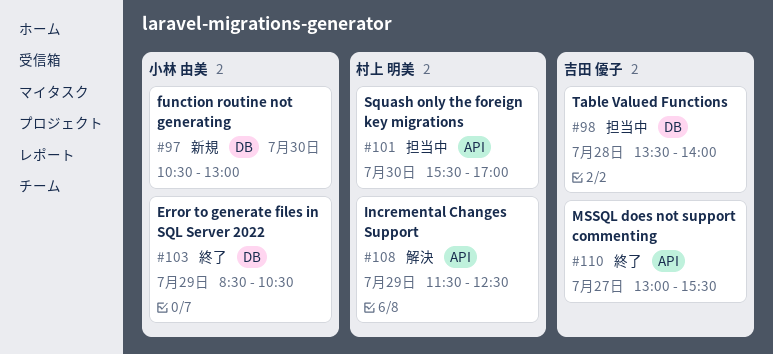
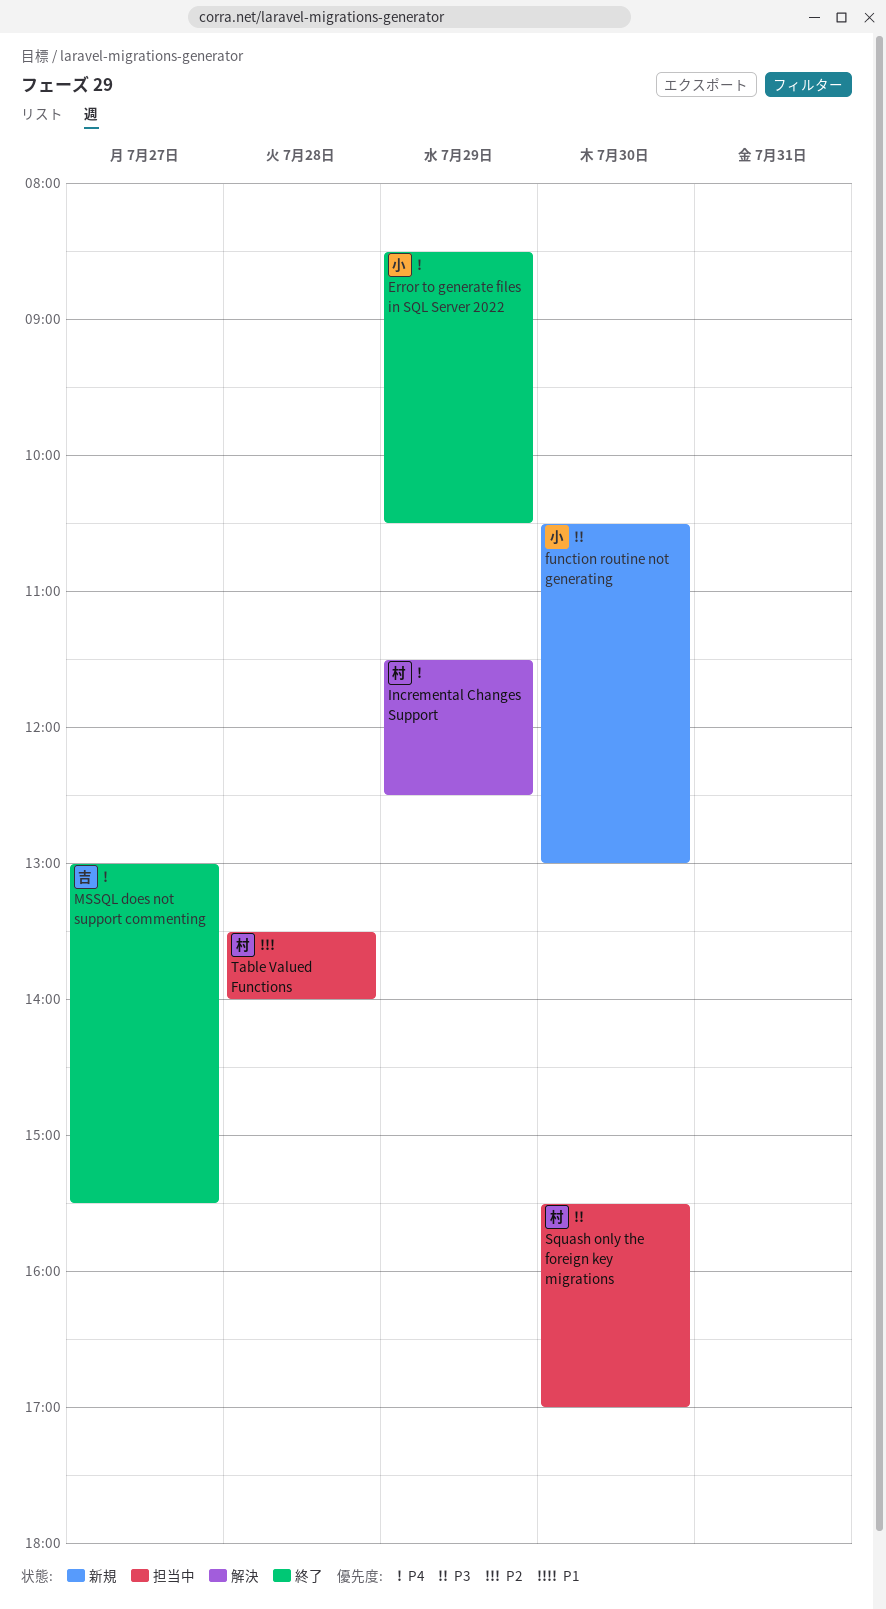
Table Valued Functions, owner: 吉田 優子 -> 村上 明美

